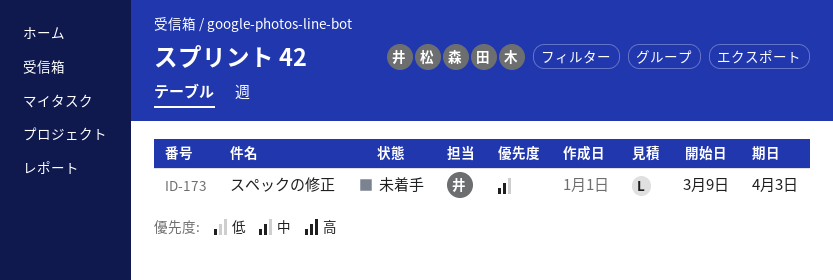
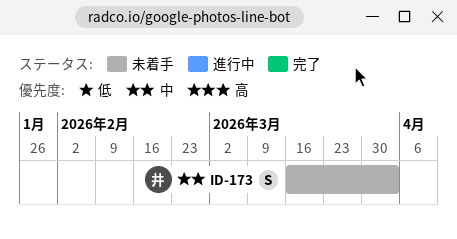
ID-173, estimate: L -> S
ID-173, start: Mar 9 -> Mar 16

